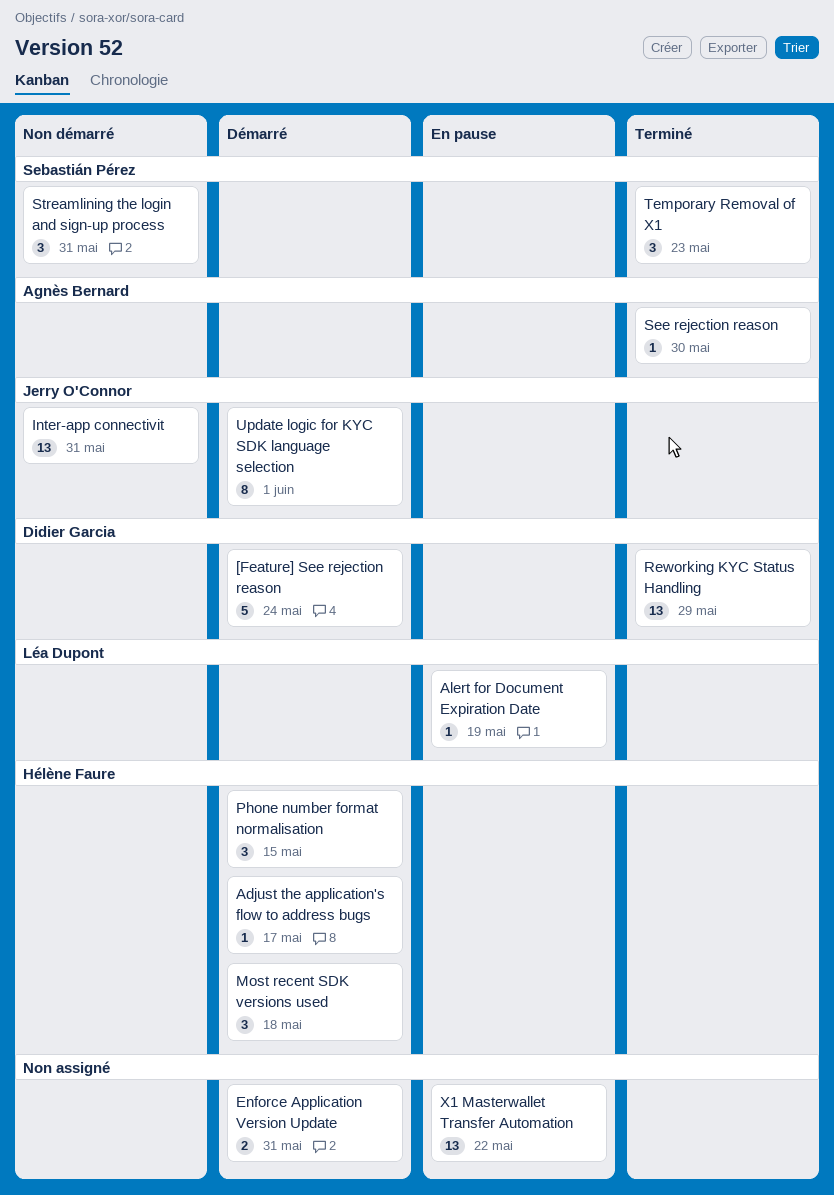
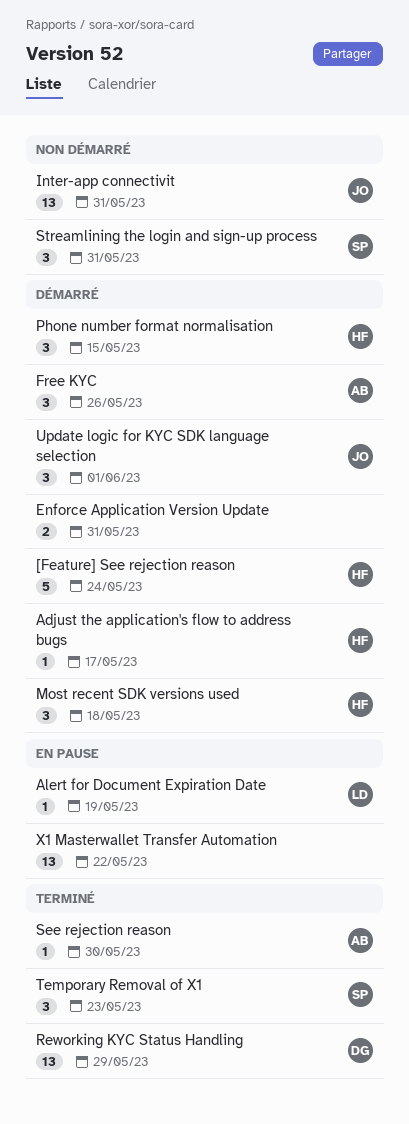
[Feature] See rejection reason, owner: Didier Garcia -> Hélène Faure
Free KYC: none -> present
Update logic for KYC SDK language selection, estimate: 8 -> 3

